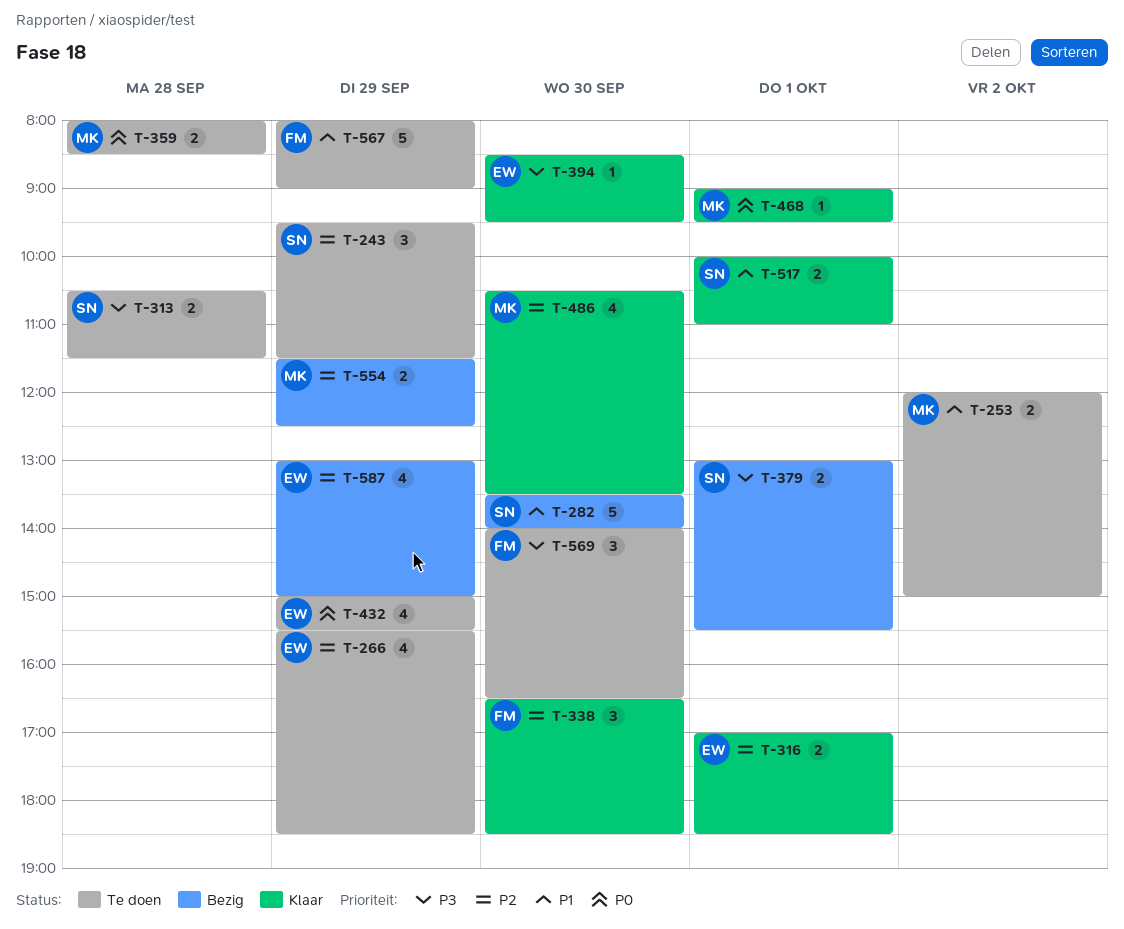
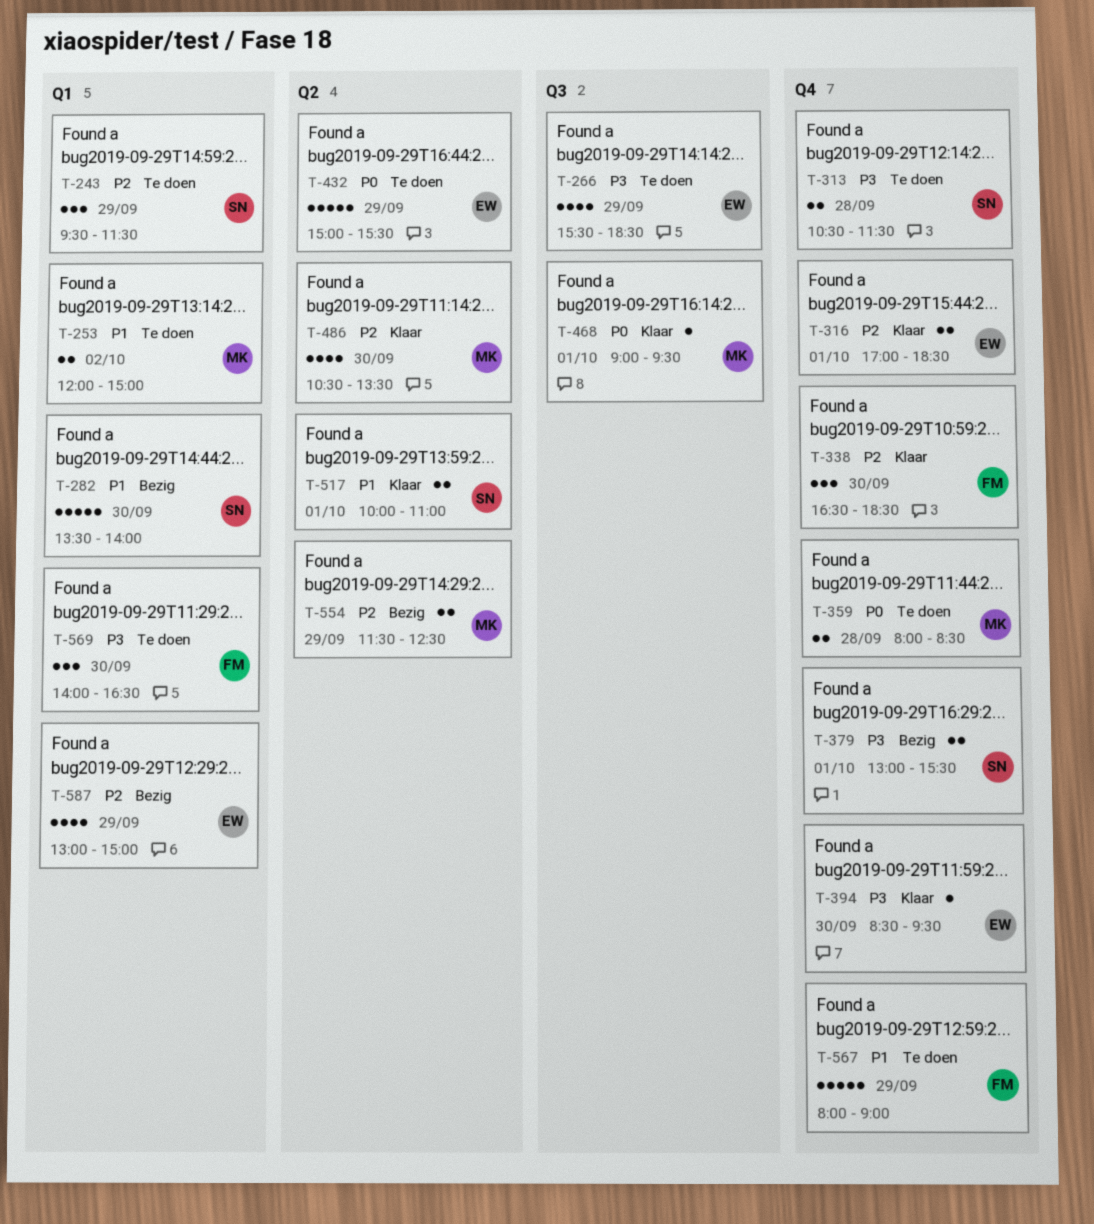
T-266, priority: P2 -> P3
T-432, estimate: 4 -> 5

